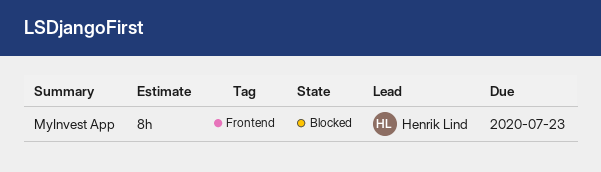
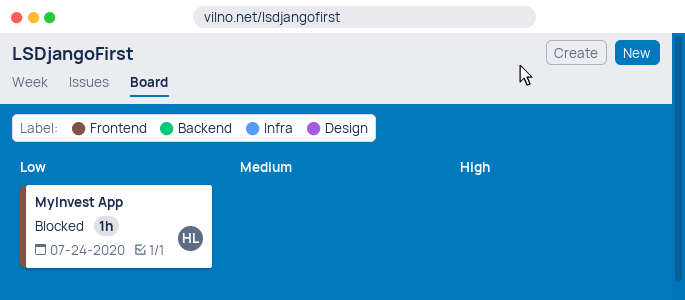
MyInvest App, estimate: 8h -> 1h
MyInvest App, due: Jul 23 -> Jul 24

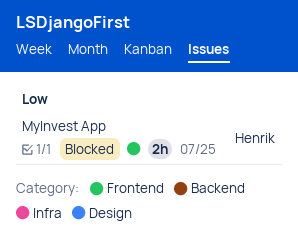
MyInvest App, estimate: 1h -> 2h
MyInvest App, due: Jul 24 -> Jul 25

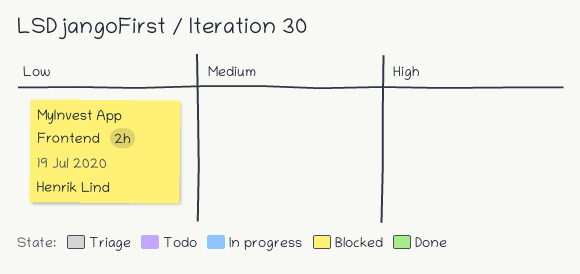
MyInvest App, due: Jul 25 -> Jul 19

